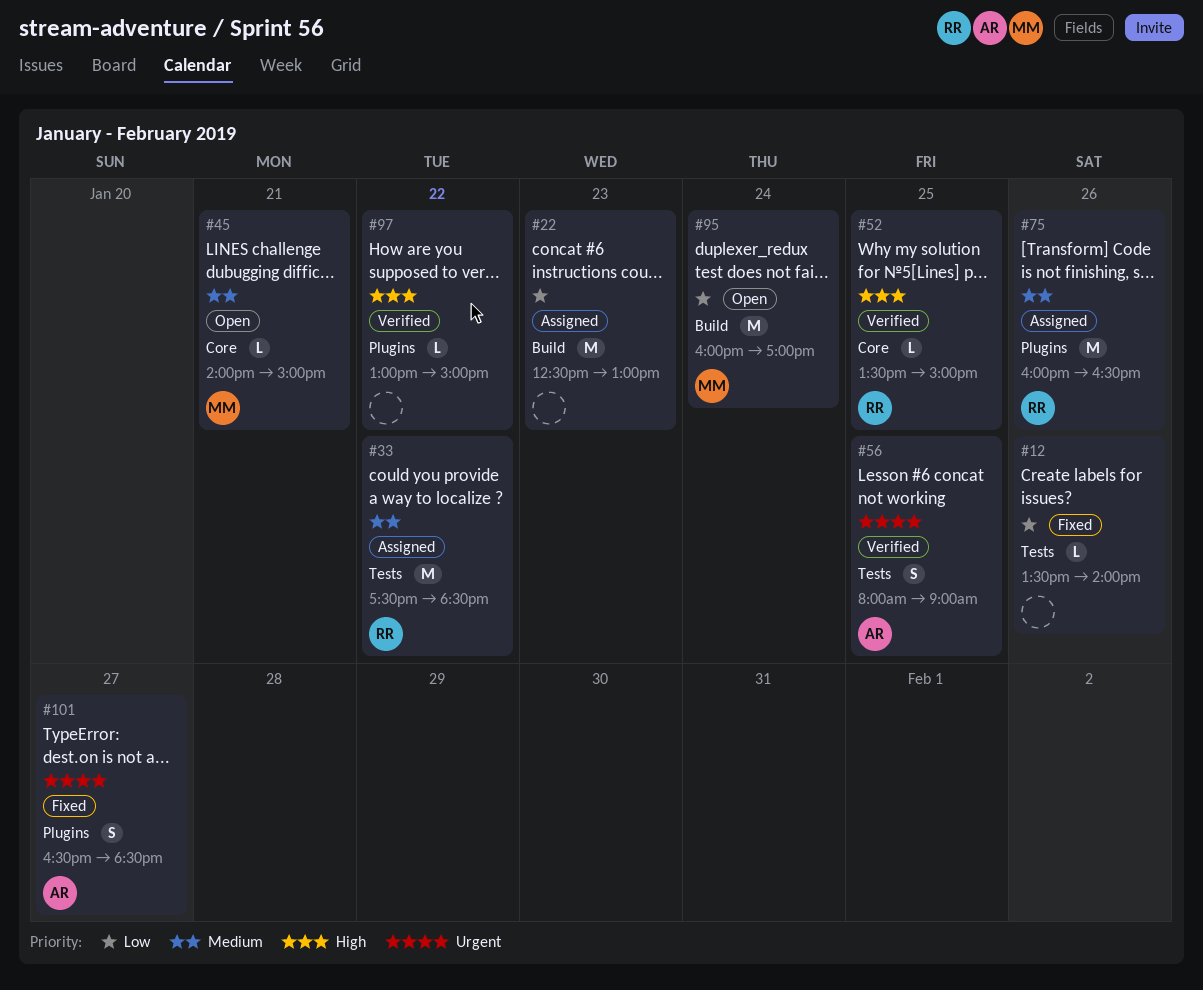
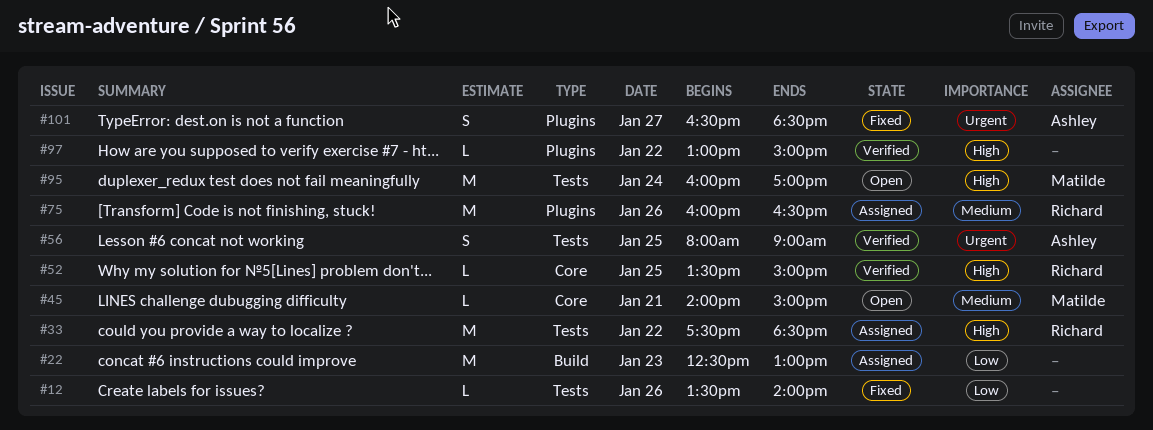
#33, priority: Medium -> High
#95, priority: Low -> High
#95, label: Build -> Tests

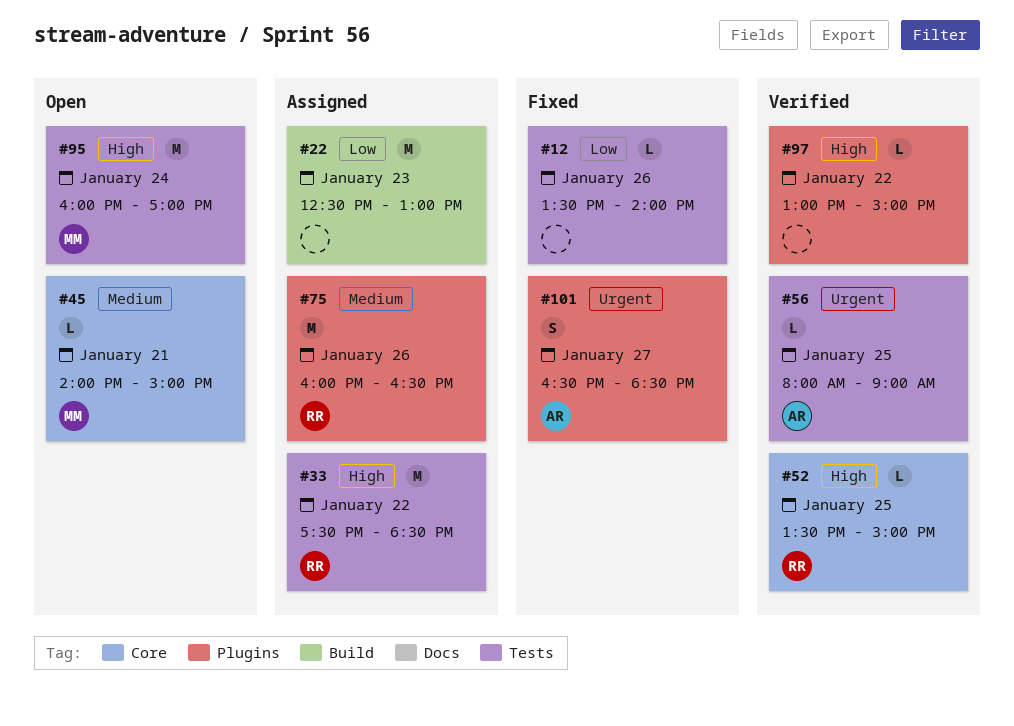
#56, estimate: S -> L

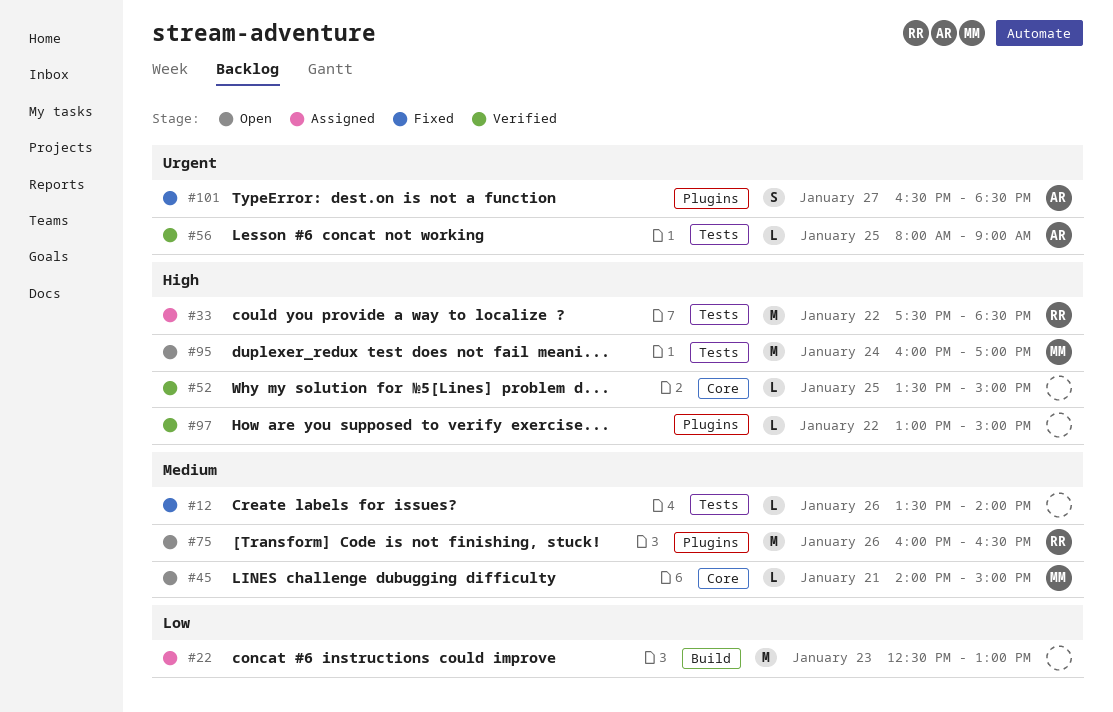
#12, priority: Low -> Medium
#52, owner: RR -> none
#75, status: Assigned -> Open

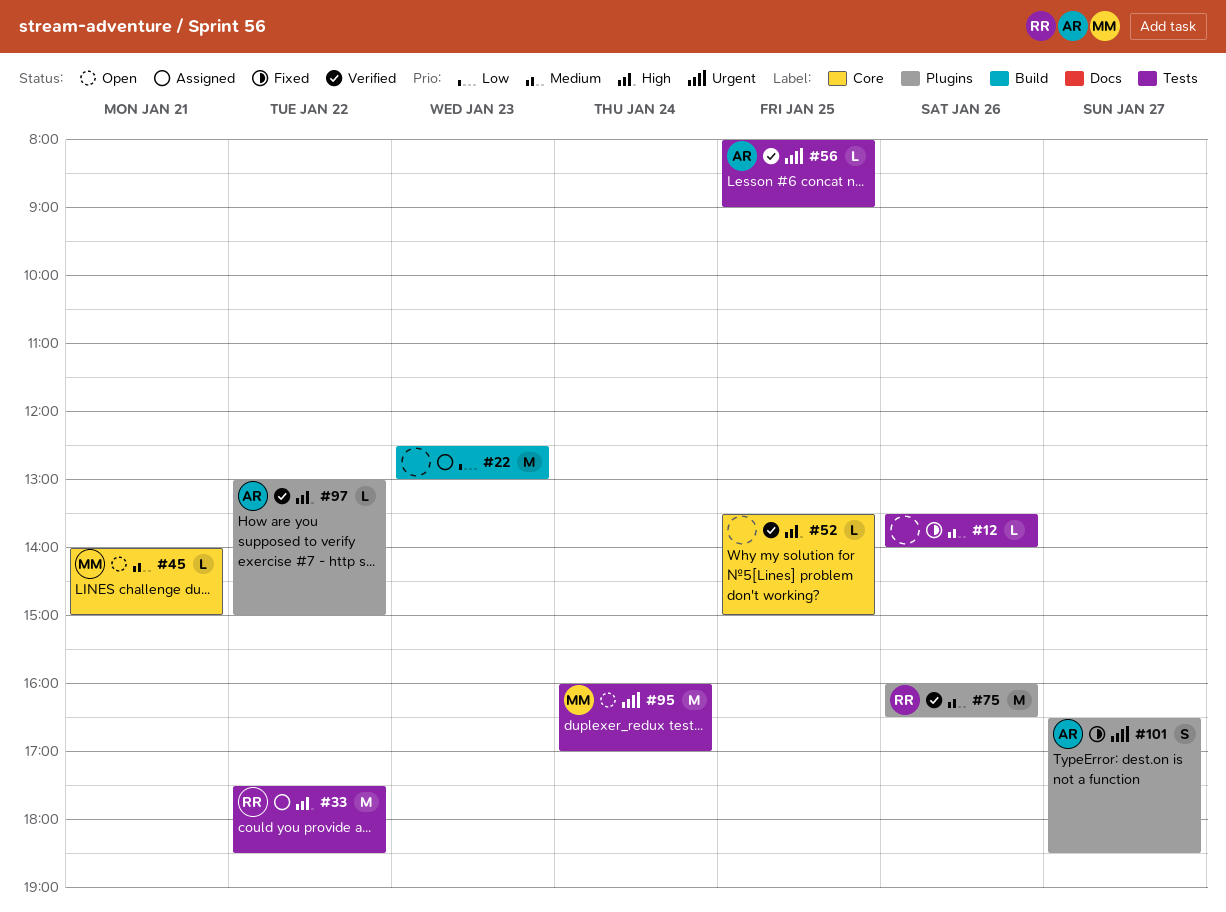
#75, status: Open -> Verified
#95, priority: High -> Urgent
#97, owner: none -> AR

